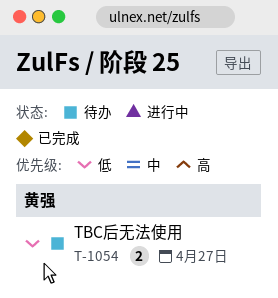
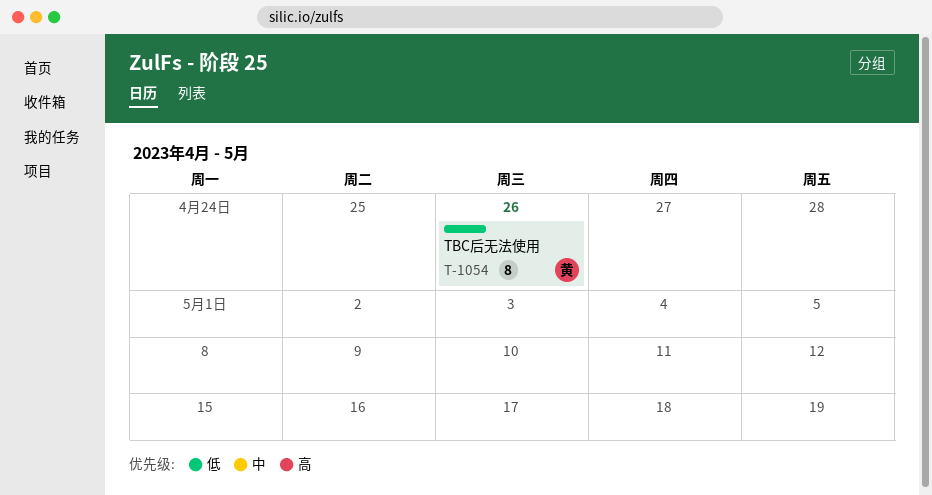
T-1054, estimate: 2 -> 8
T-1054, due: Apr 27 -> Apr 26

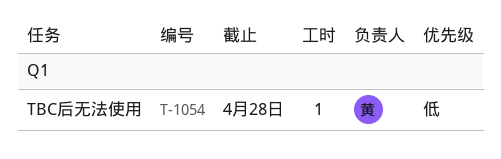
T-1054, estimate: 8 -> 1
T-1054, due: Apr 26 -> Apr 28

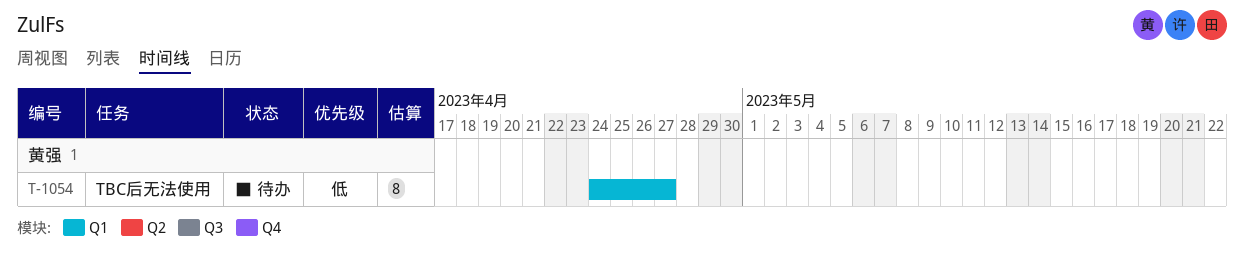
T-1054, estimate: 1 -> 8
T-1054, due: Apr 28 -> Apr 27

